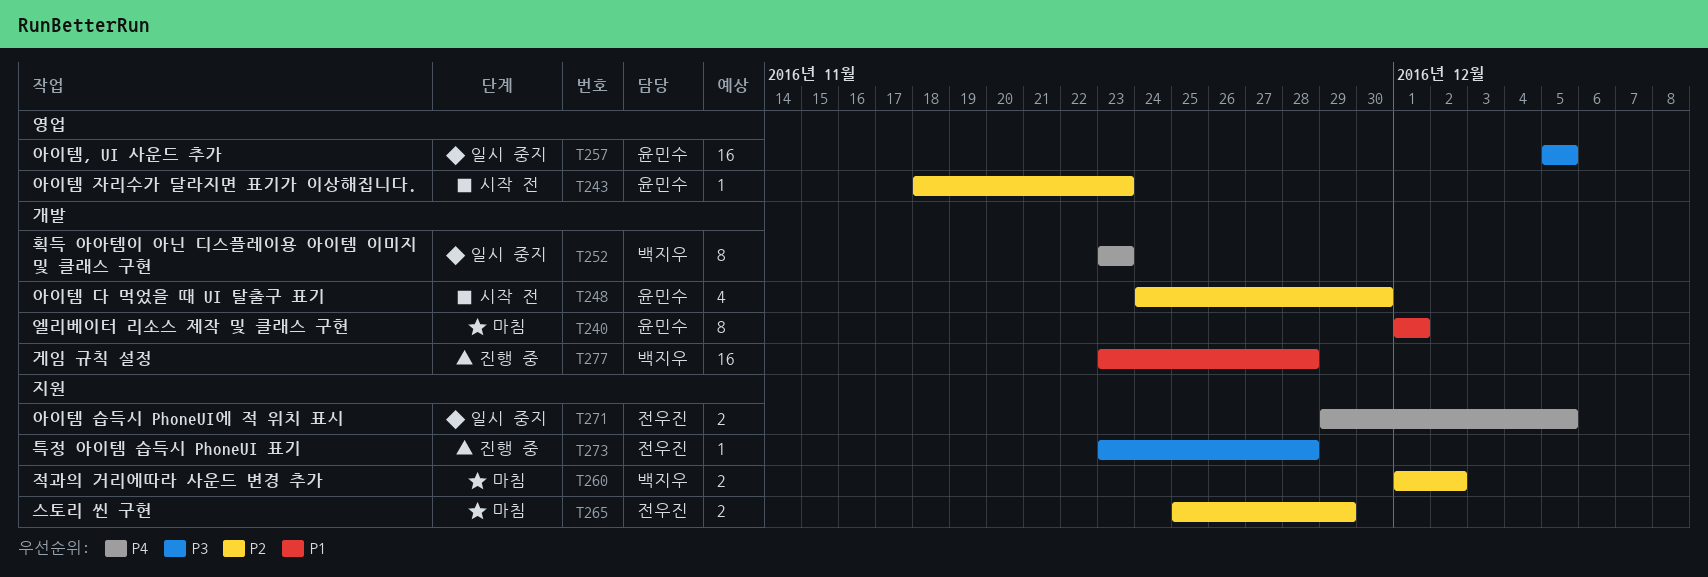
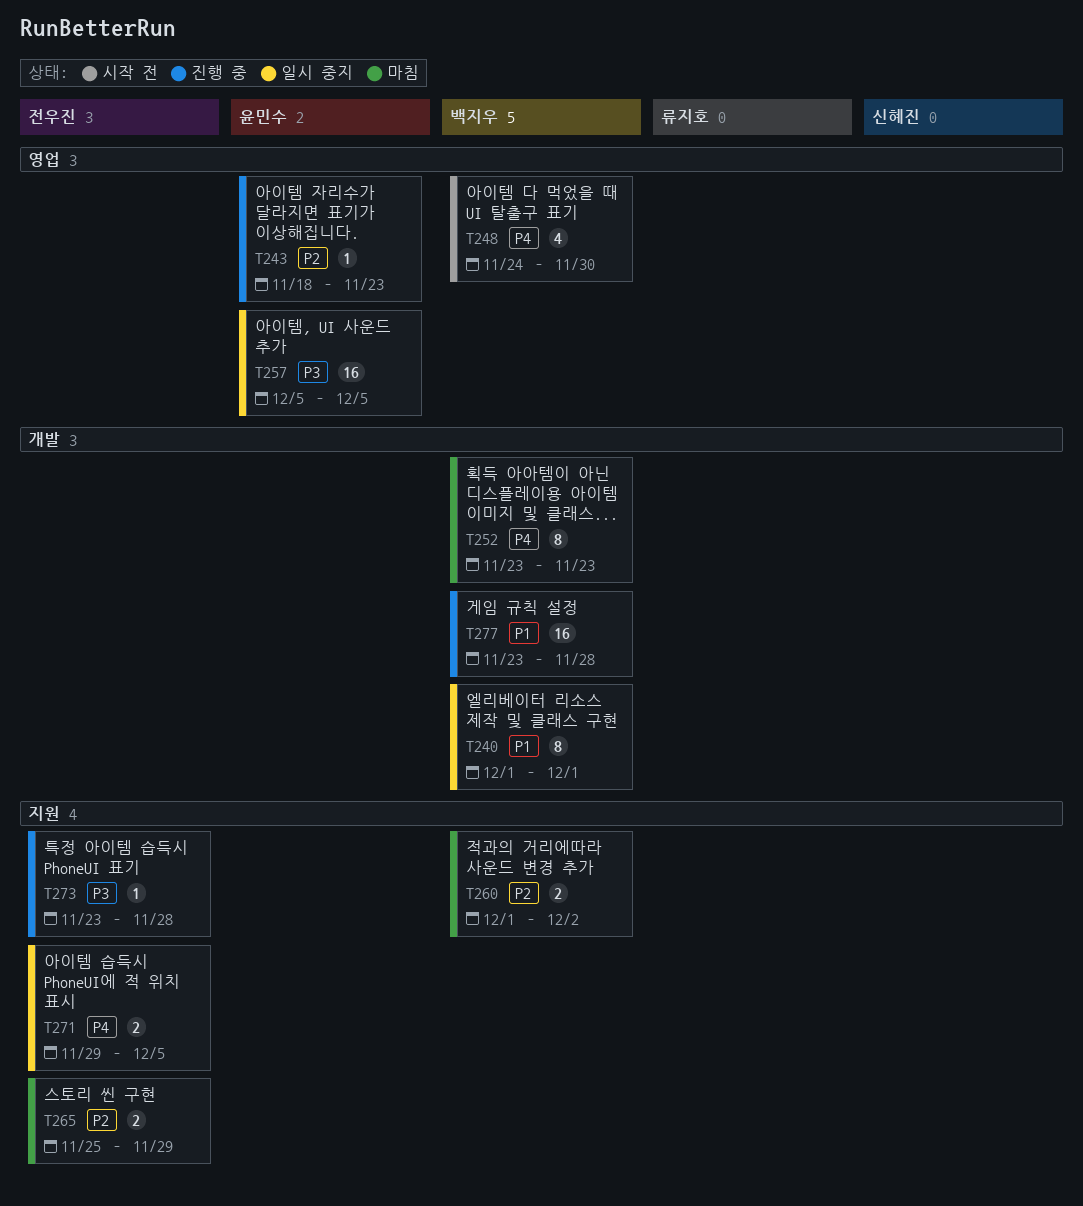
T240, status: 마침 -> 일시 중지
T240, owner: 윤민수 -> 백지우
T243, status: 시작 전 -> 진행 중
T248, owner: 윤민수 -> 백지우
T248, priority: P2 -> P4
T248, label: 개발 -> 영업
T252, status: 일시 중지 -> 마침

